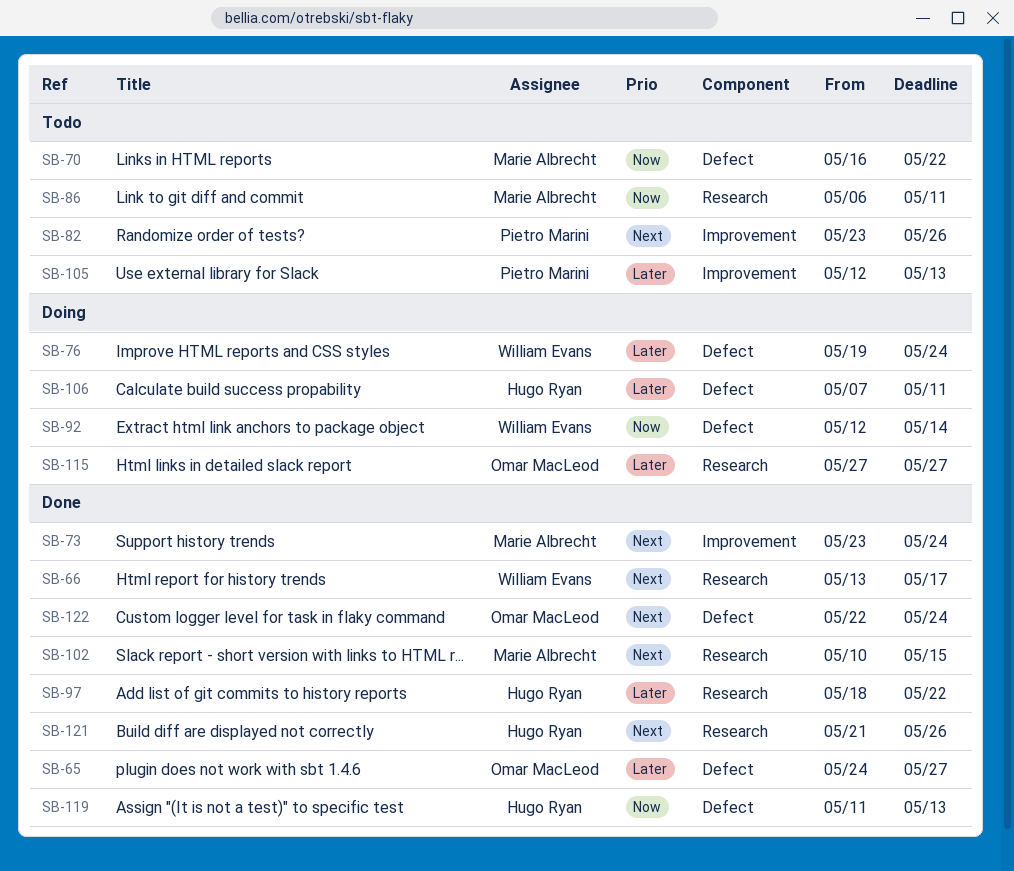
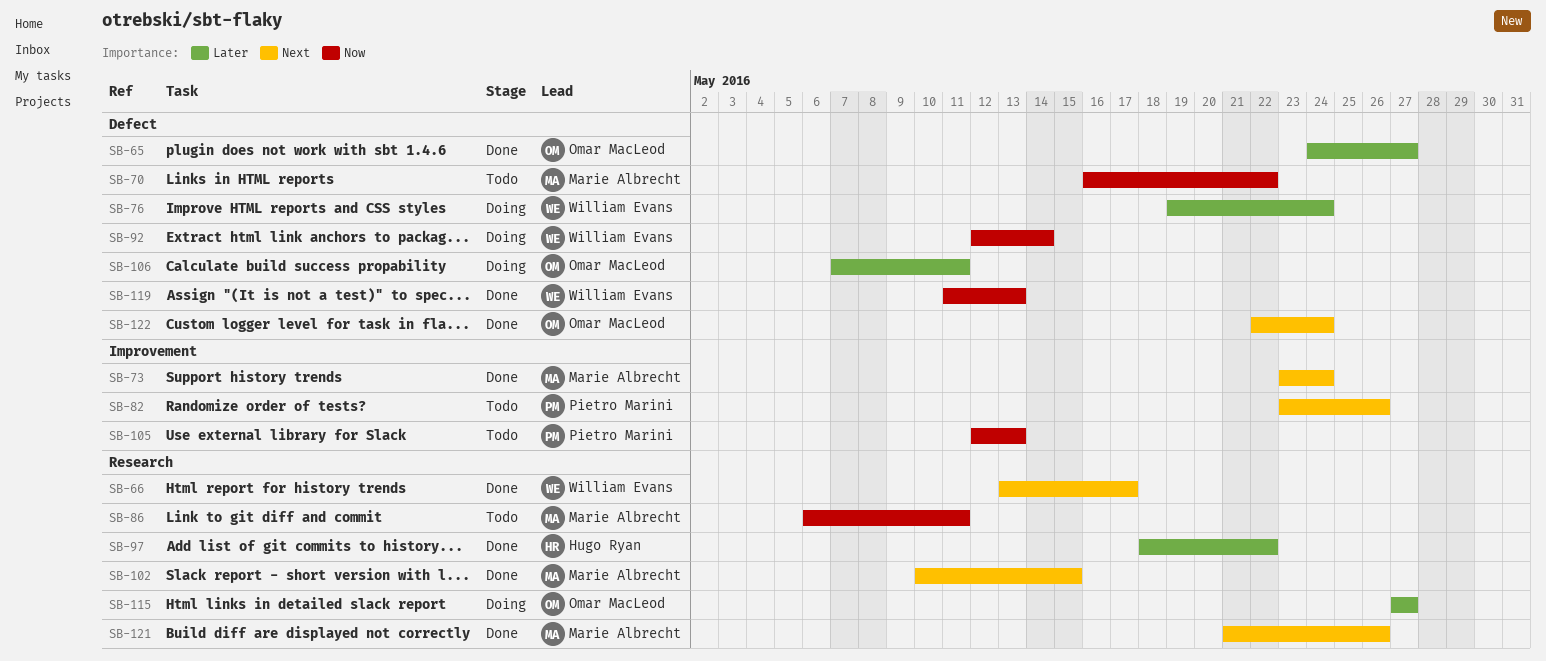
SB-105, priority: Later -> Now
SB-106, owner: Hugo Ryan -> Omar MacLeod
SB-119, owner: Hugo Ryan -> William Evans
SB-121, owner: Hugo Ryan -> Marie Albrecht

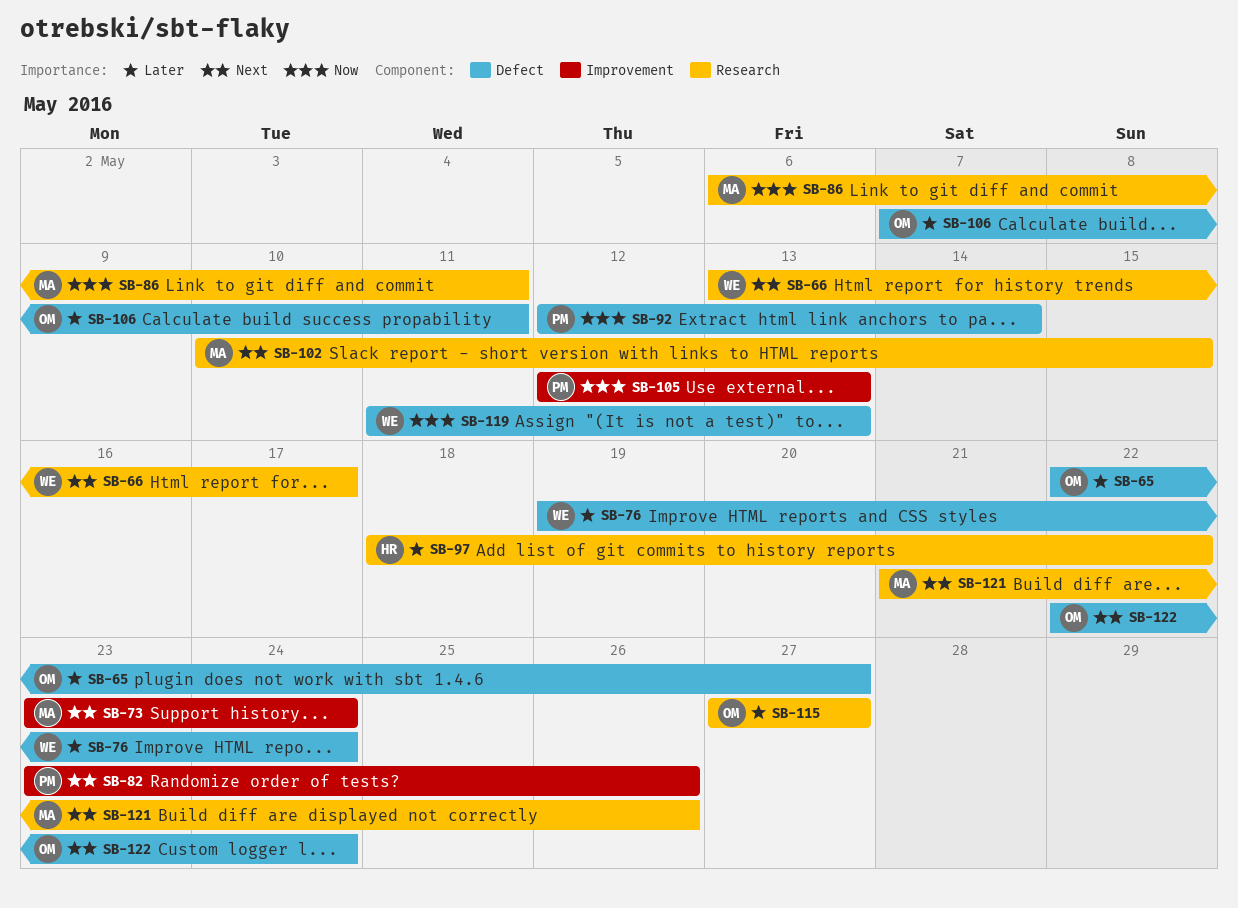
SB-65, start: May 24 -> May 22
SB-70: present -> none
SB-92, owner: William Evans -> Pietro Marini

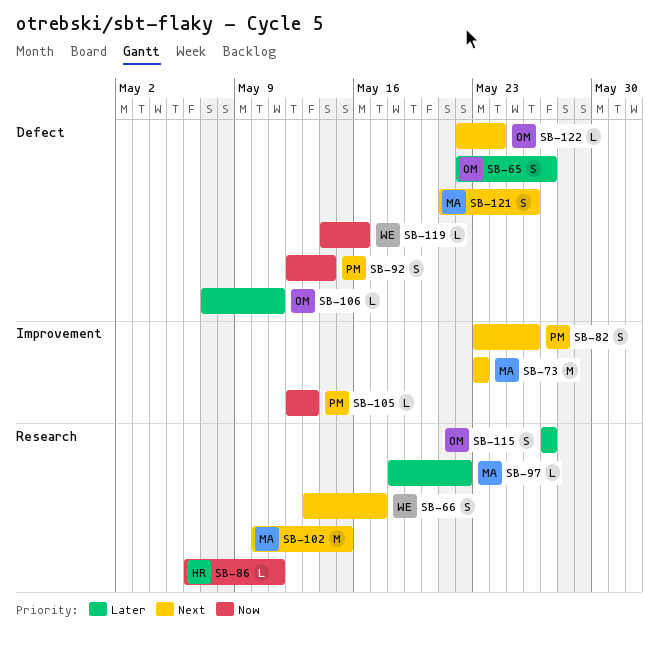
SB-73, due: May 24 -> May 23
SB-76: present -> none
SB-86, owner: MA -> HR
SB-97, owner: HR -> MA
SB-119, start: May 11 -> May 14
SB-119, due: May 13 -> May 16
SB-121, label: Research -> Defect

